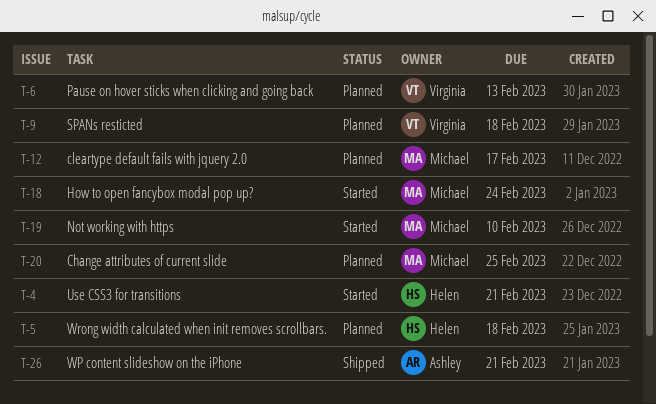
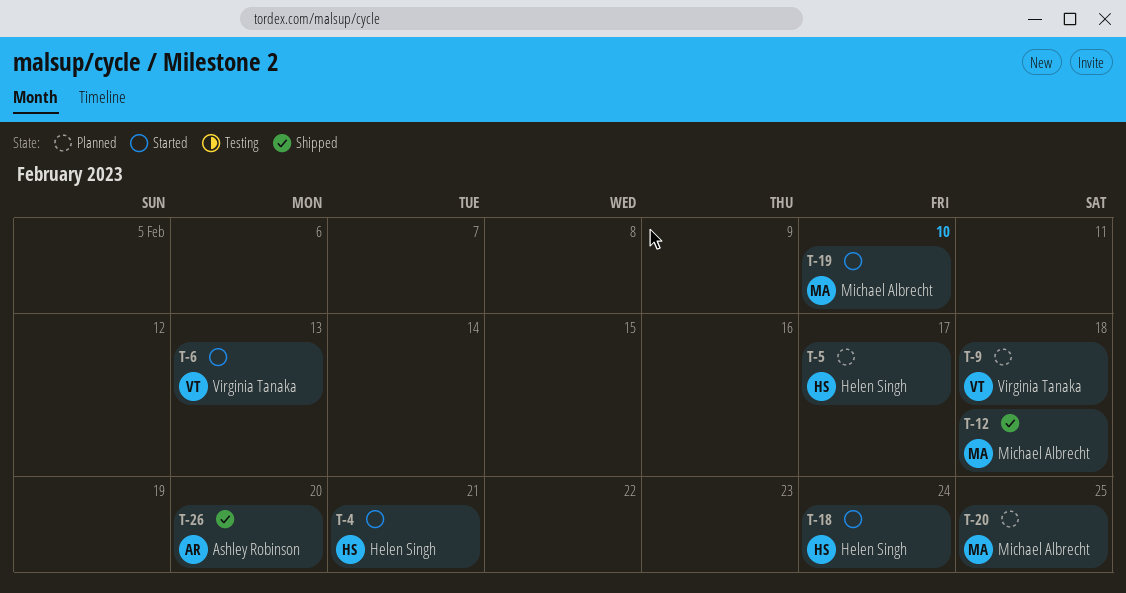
T-5, due: Feb 18 -> Feb 17
T-6, status: Planned -> Started
T-12, status: Planned -> Shipped
T-12, due: Feb 17 -> Feb 18
T-18, owner: Michael Albrecht -> Helen Singh
T-26, due: Feb 21 -> Feb 20

